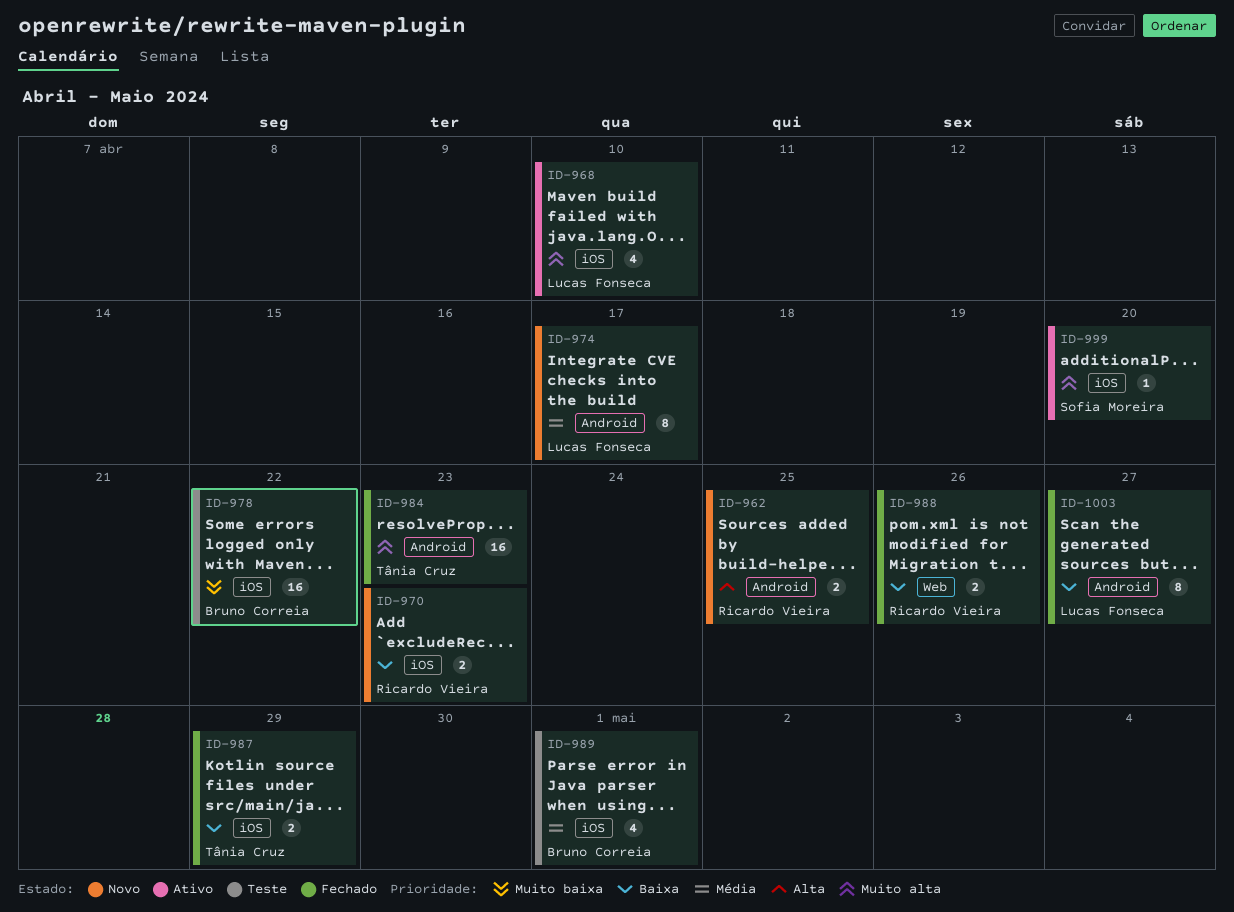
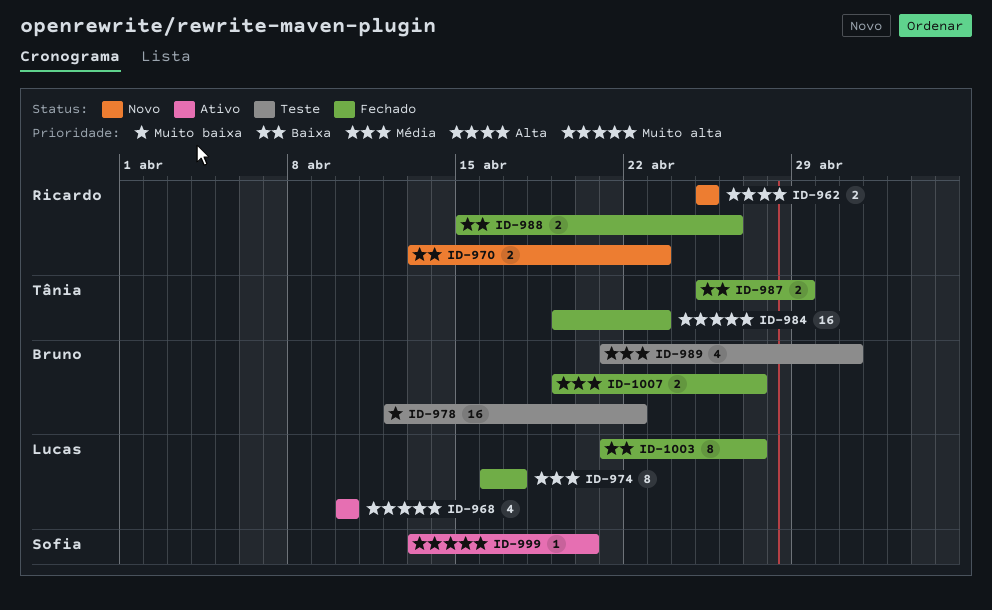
ID-974, status: Novo -> Fechado
ID-1007: none -> present

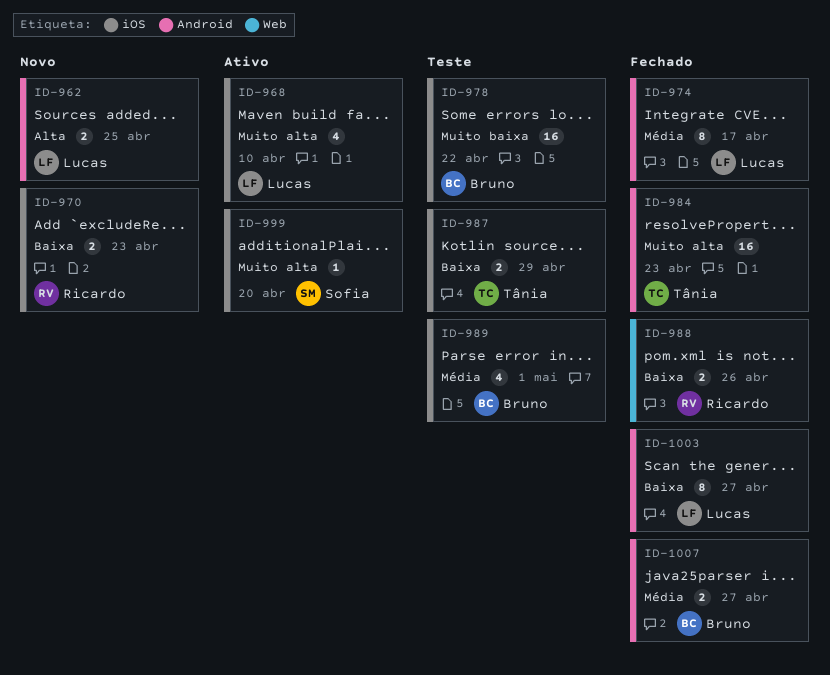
ID-962, owner: Ricardo -> Lucas
ID-987, status: Fechado -> Teste

